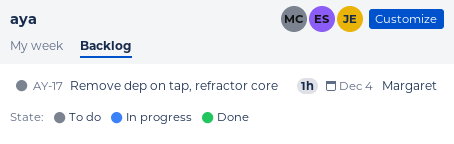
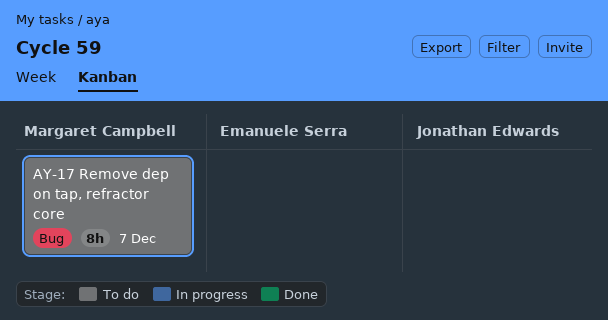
AY-17, estimate: 1h -> 8h
AY-17, due: Dec 4 -> Dec 7

